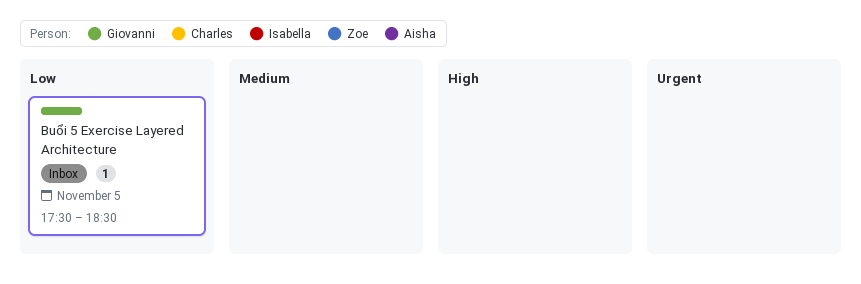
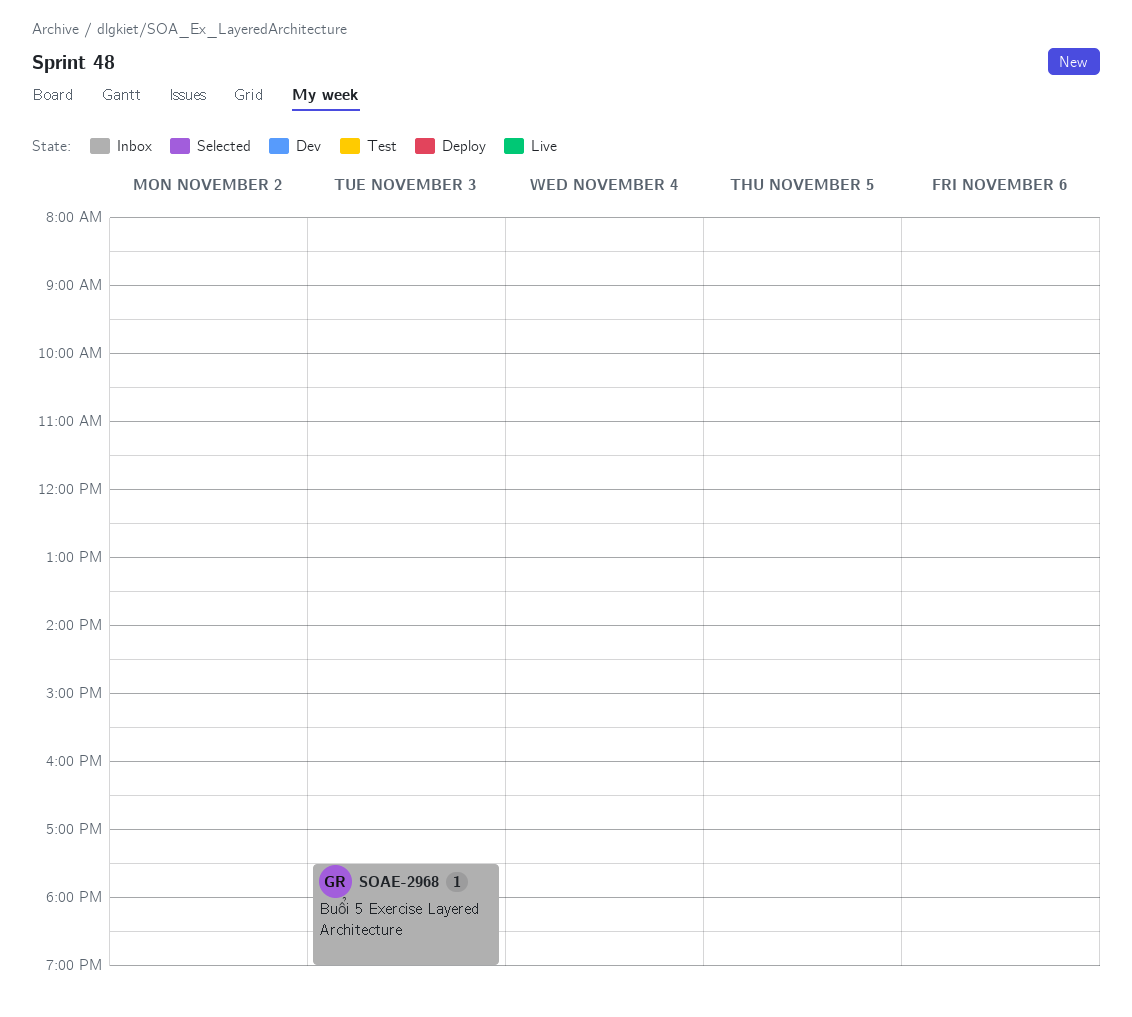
Buổi 5 Exercise Layered Architecture, day: Nov 5 -> Nov 3
Buổi 5 Exercise Layered Architecture, ends: 18:30 -> 19:00

